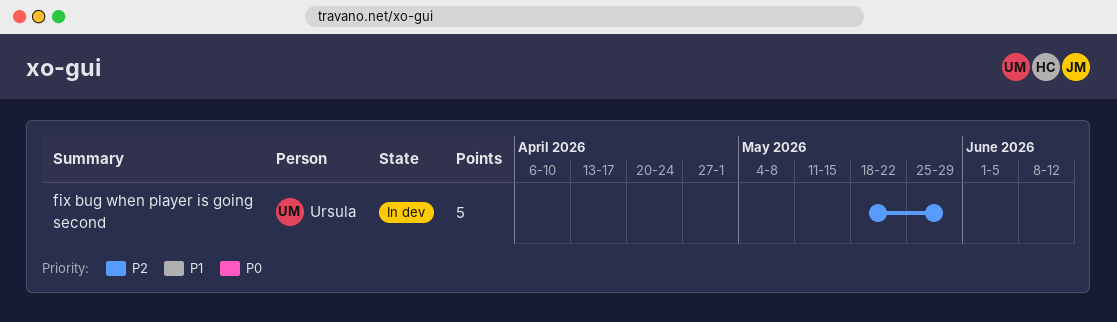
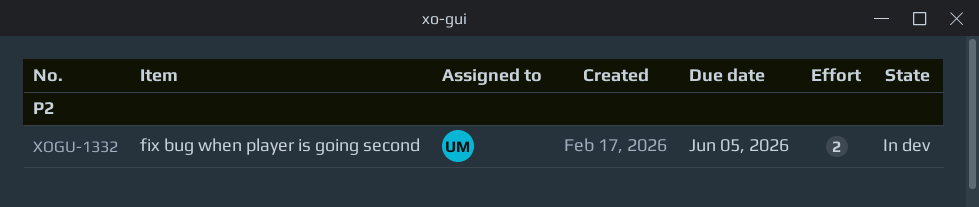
fix bug when player is going second, estimate: 5 -> 2
fix bug when player is going second, due: May 29 -> Jun 5

